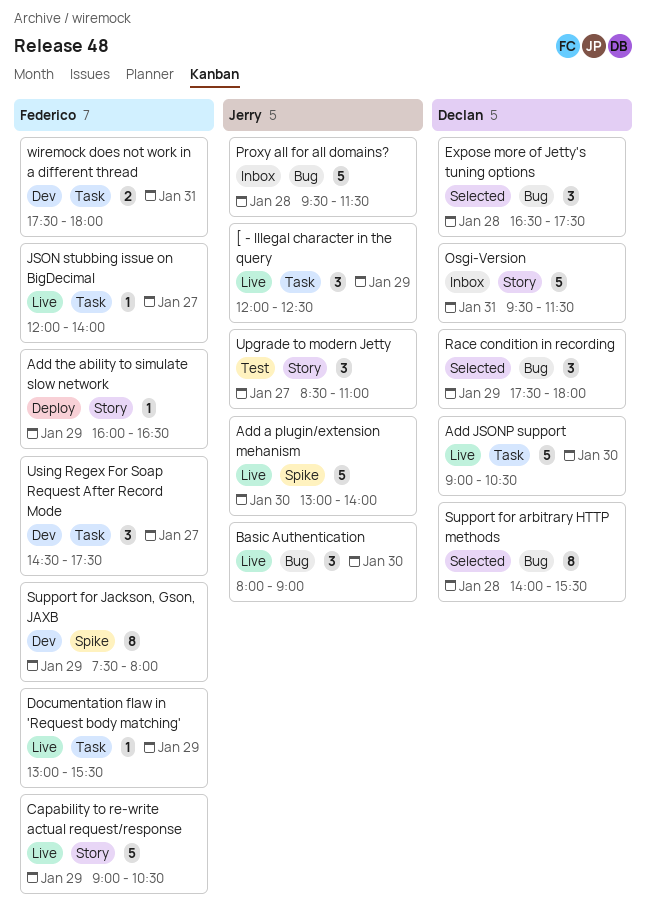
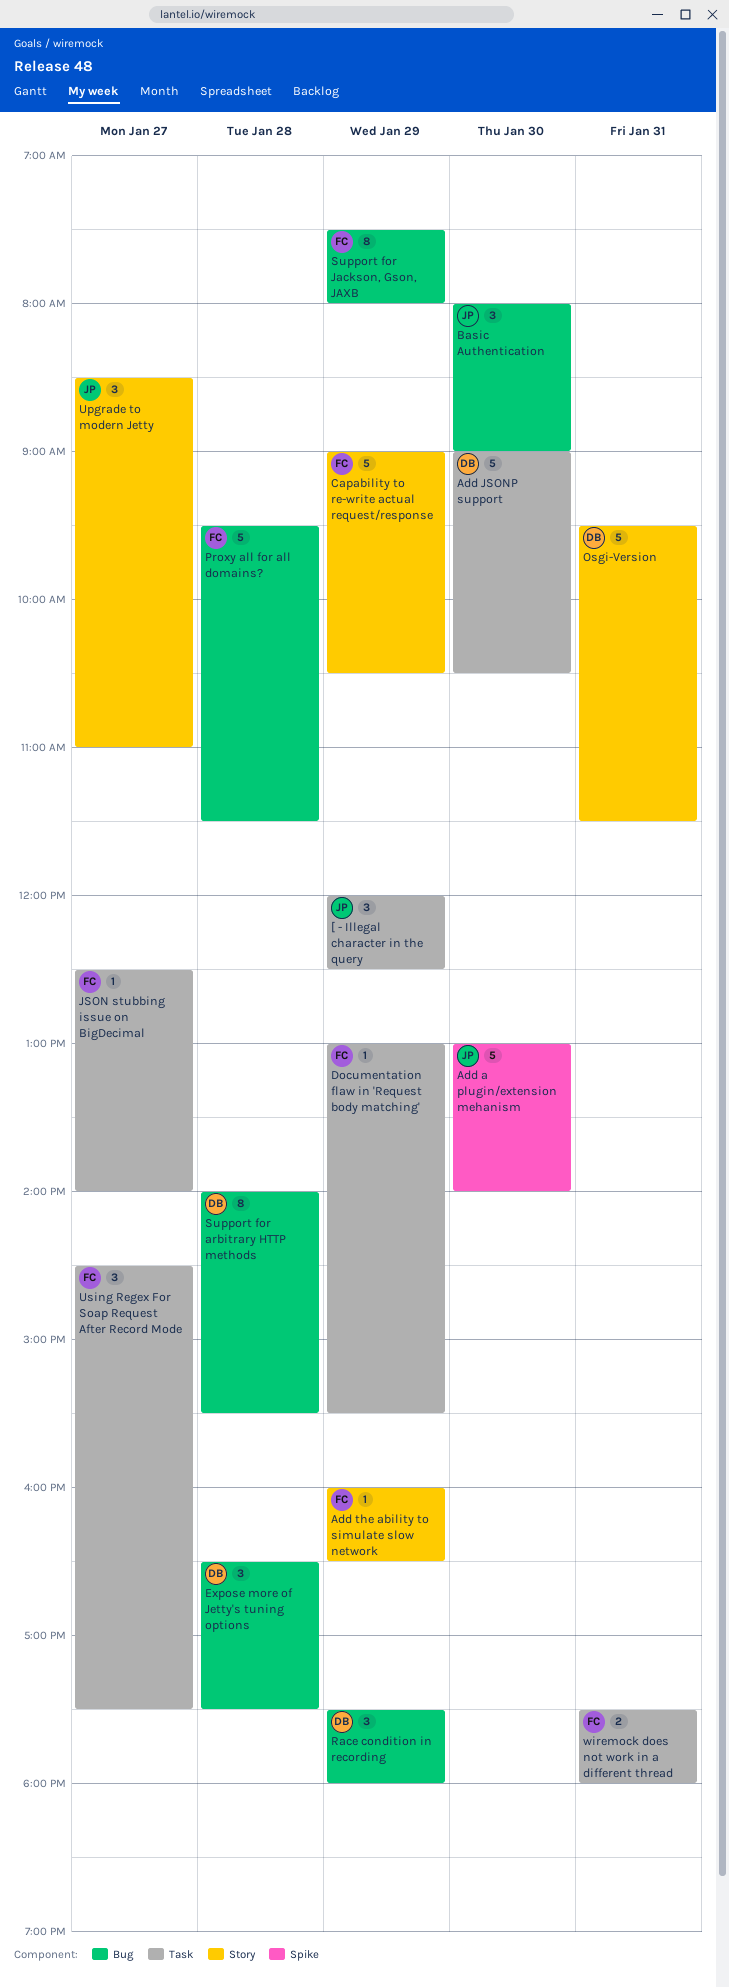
JSON stubbing issue on BigDecimal, begins: 12:00 -> 12:30
Proxy all for all domains?, owner: Jerry -> Federico
Support for Jackson, Gson, JAXB, label: Spike -> Bug

